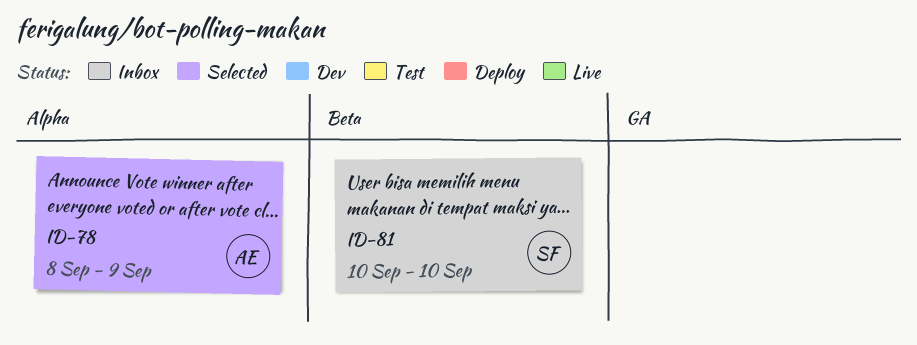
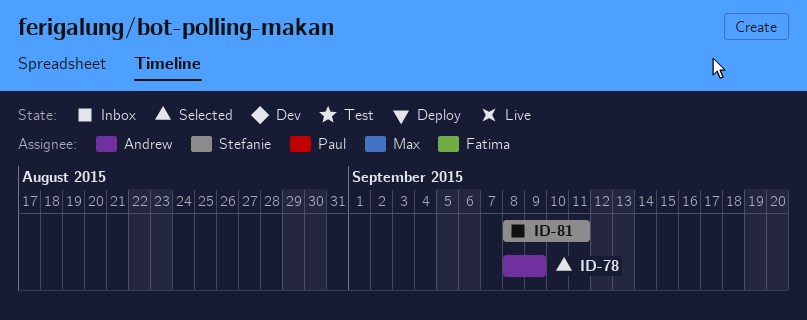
ID-81, start: Sep 10 -> Sep 8
ID-81, due: Sep 10 -> Sep 11

